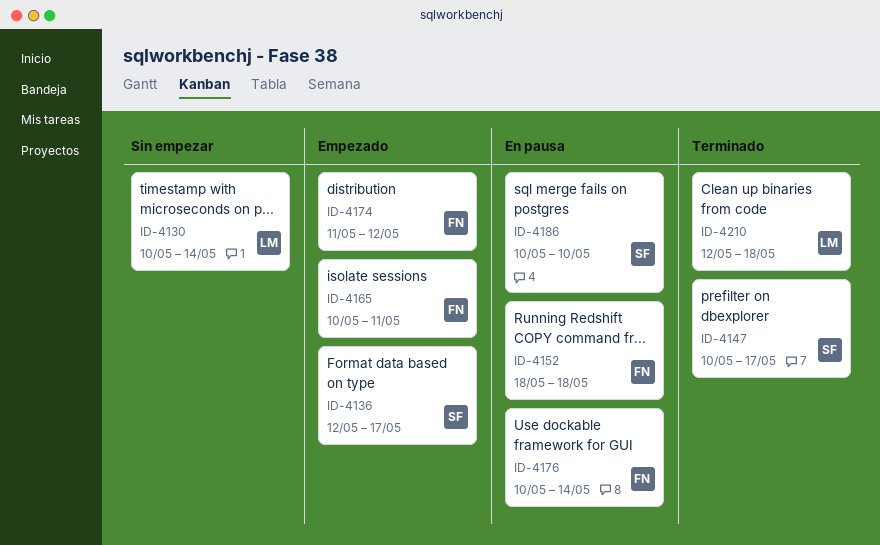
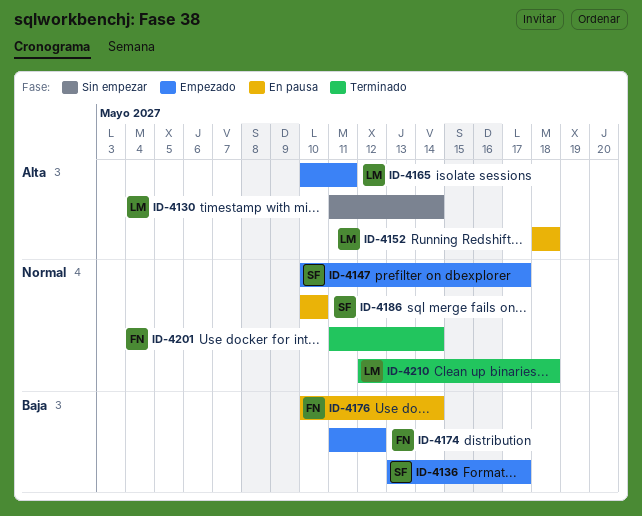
ID-4130, start: May 10 -> May 11
ID-4136, start: May 12 -> May 13
ID-4147, status: Terminado -> Empezado
ID-4152, owner: FN -> LM
ID-4165, owner: FN -> LM
ID-4201: none -> present

